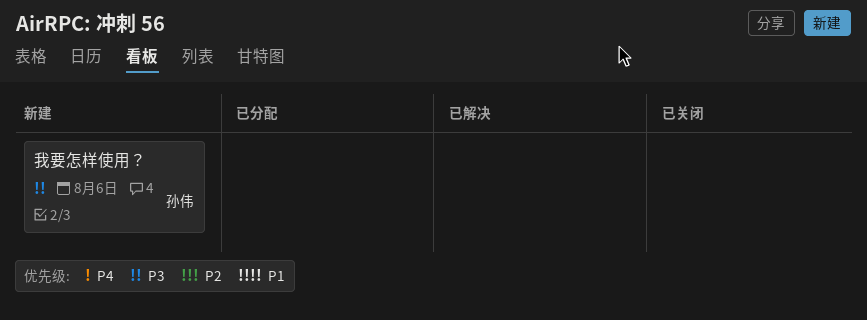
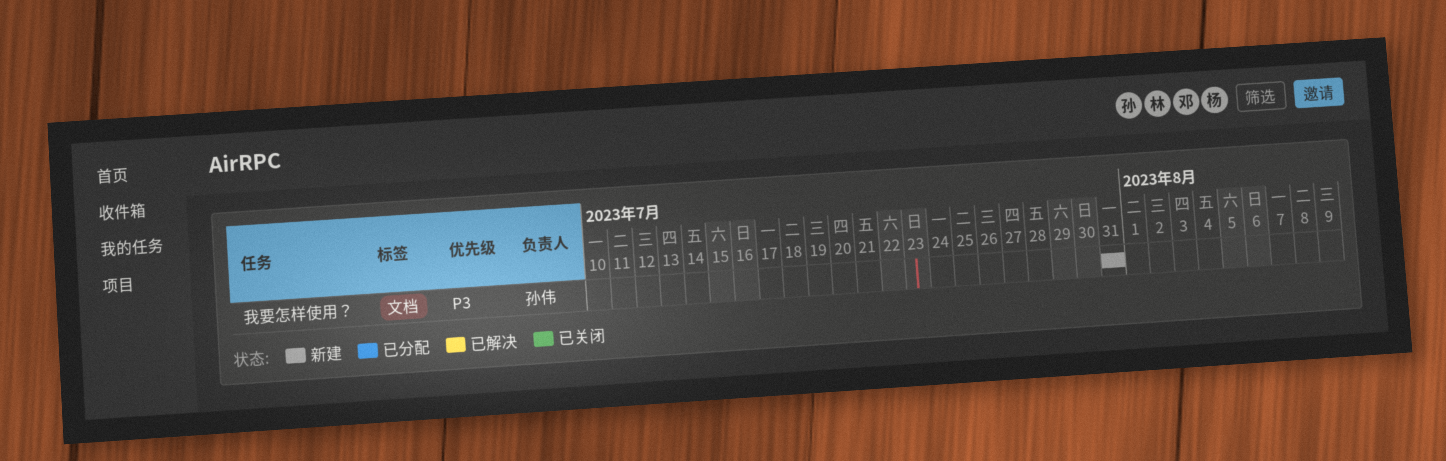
我要怎样使用？, due: Aug 6 -> Jul 31

